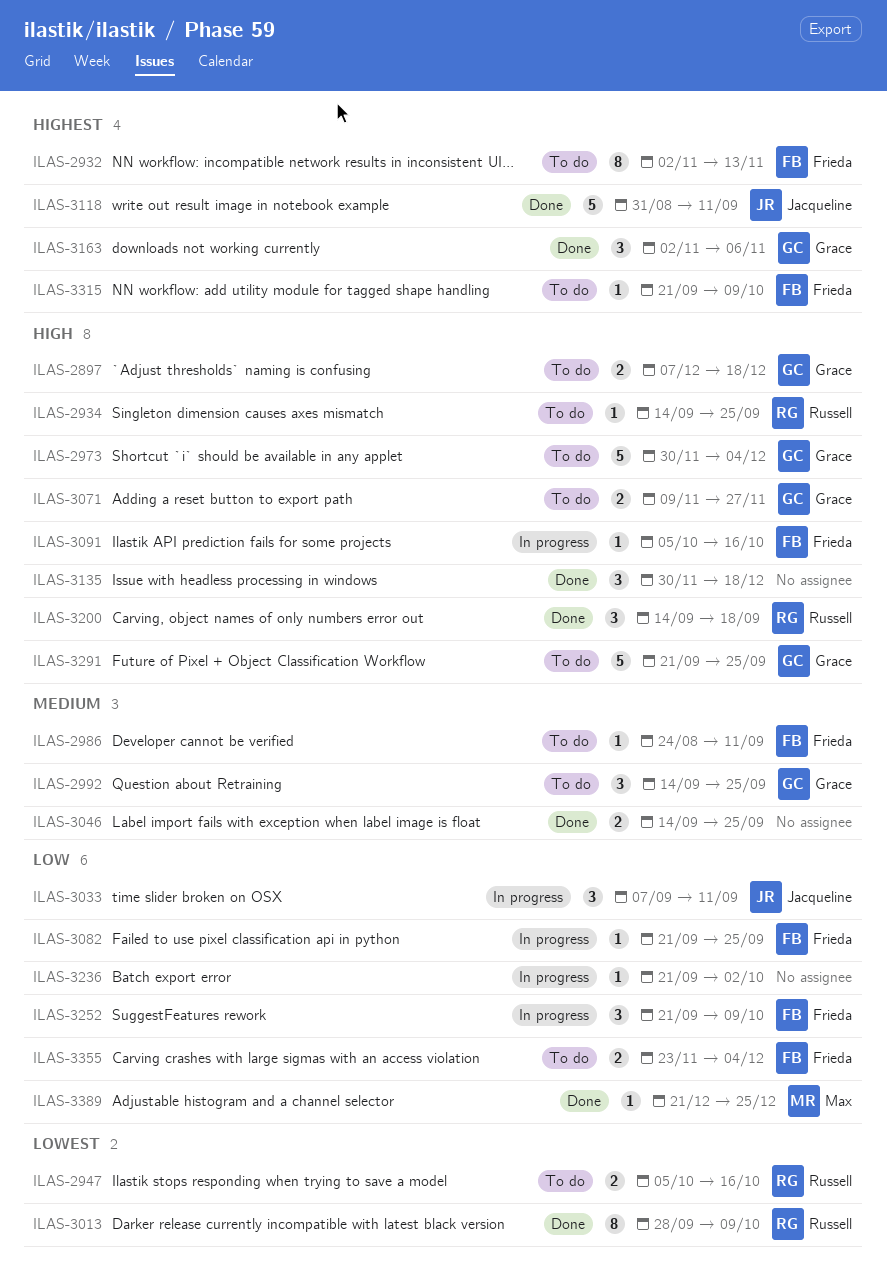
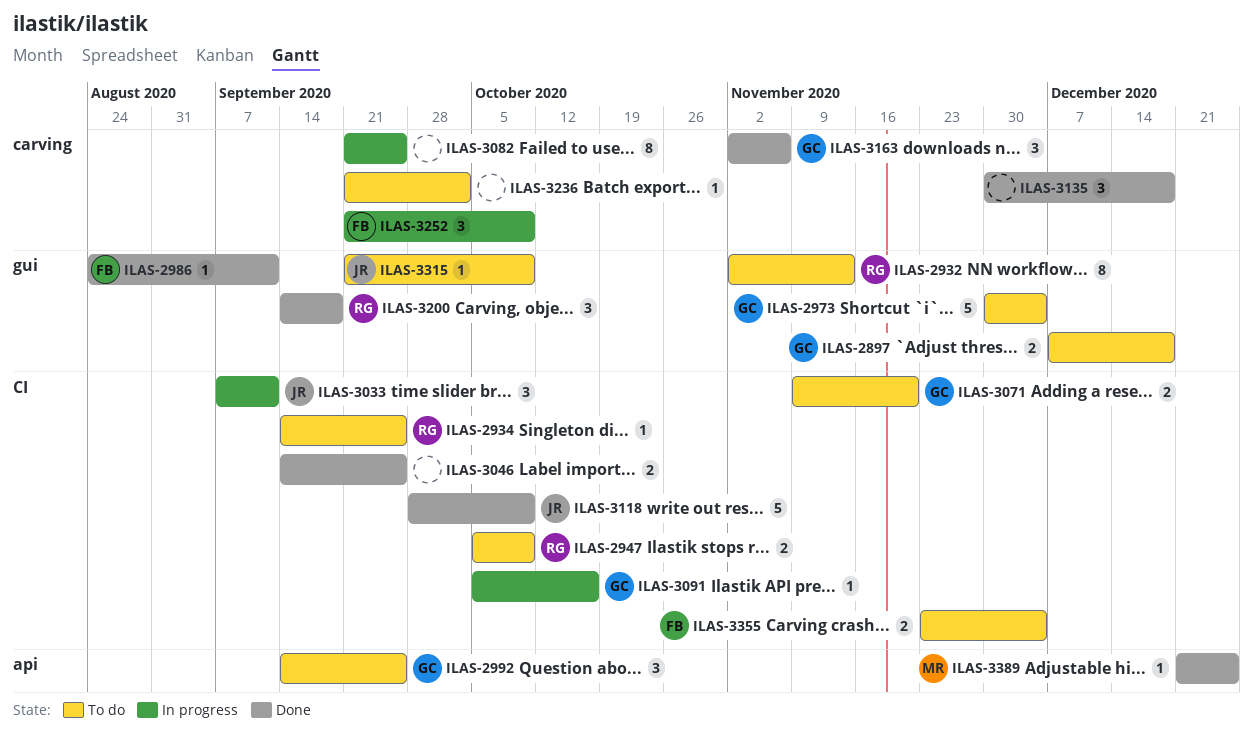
ILAS-2932, owner: Frieda -> Russell
ILAS-2947, due: Oct 16 -> Oct 9
ILAS-2986, status: To do -> Done
ILAS-3013: present -> none
ILAS-3071, due: Nov 27 -> Nov 20
ILAS-3082, owner: Frieda -> none
ILAS-3082, estimate: 1 -> 8
ILAS-3091, owner: Frieda -> Grace
ILAS-3118, start: Aug 31 -> Sep 28
ILAS-3118, due: Sep 11 -> Oct 9
ILAS-3236, status: In progress -> To do
ILAS-3291: present -> none
ILAS-3315, owner: Frieda -> Jacqueline

